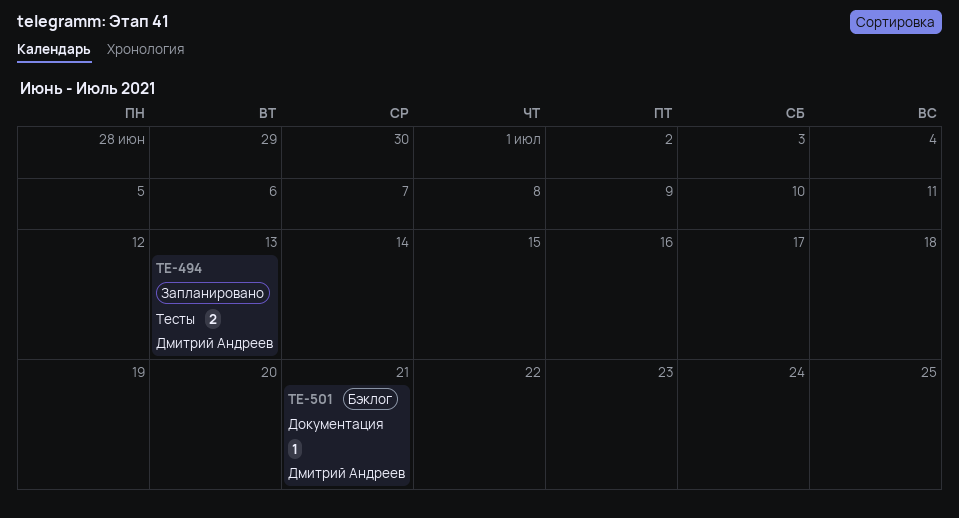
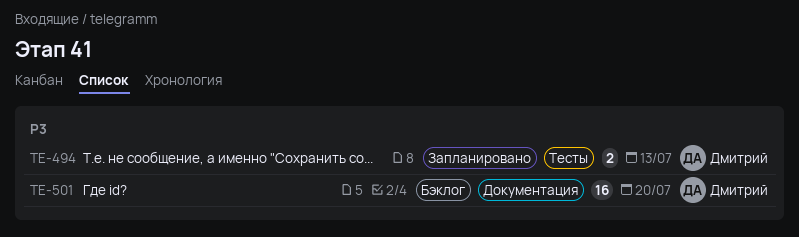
TE-501, estimate: 1 -> 16
TE-501, due: Jul 21 -> Jul 20

